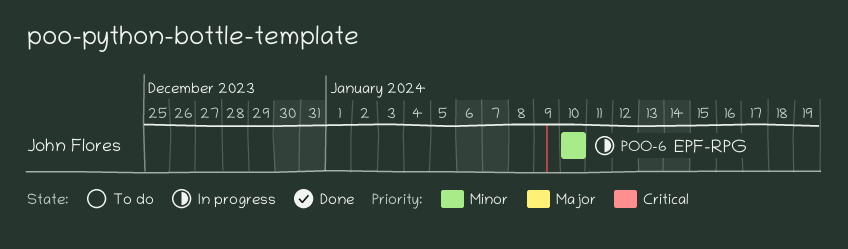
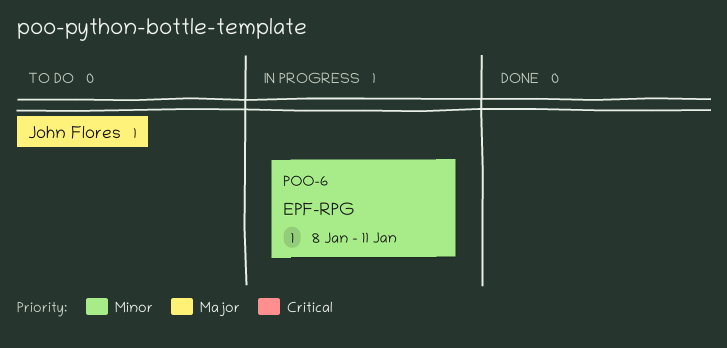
POO-6, start: Jan 10 -> Jan 8
POO-6, due: Jan 10 -> Jan 11

